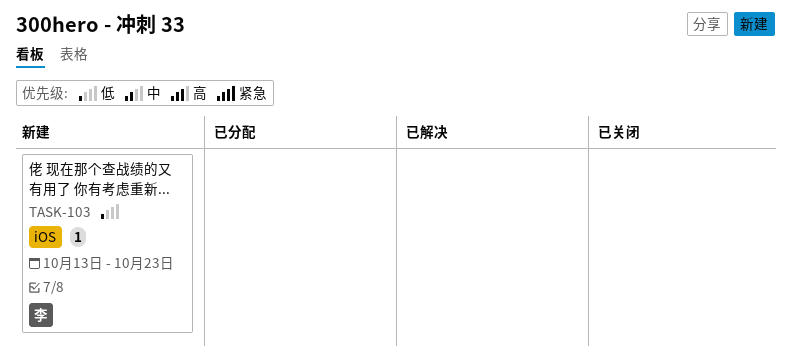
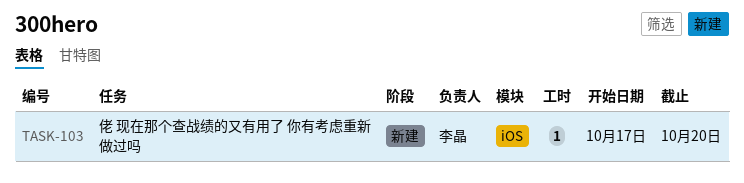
TASK-103, start: Oct 13 -> Oct 17
TASK-103, due: Oct 23 -> Oct 20

